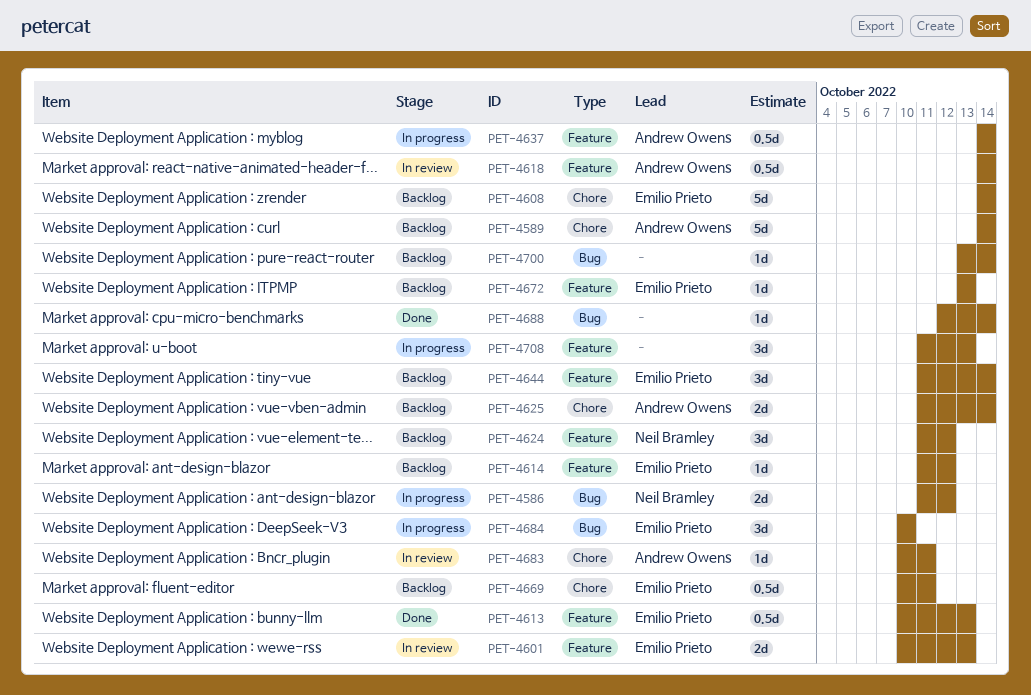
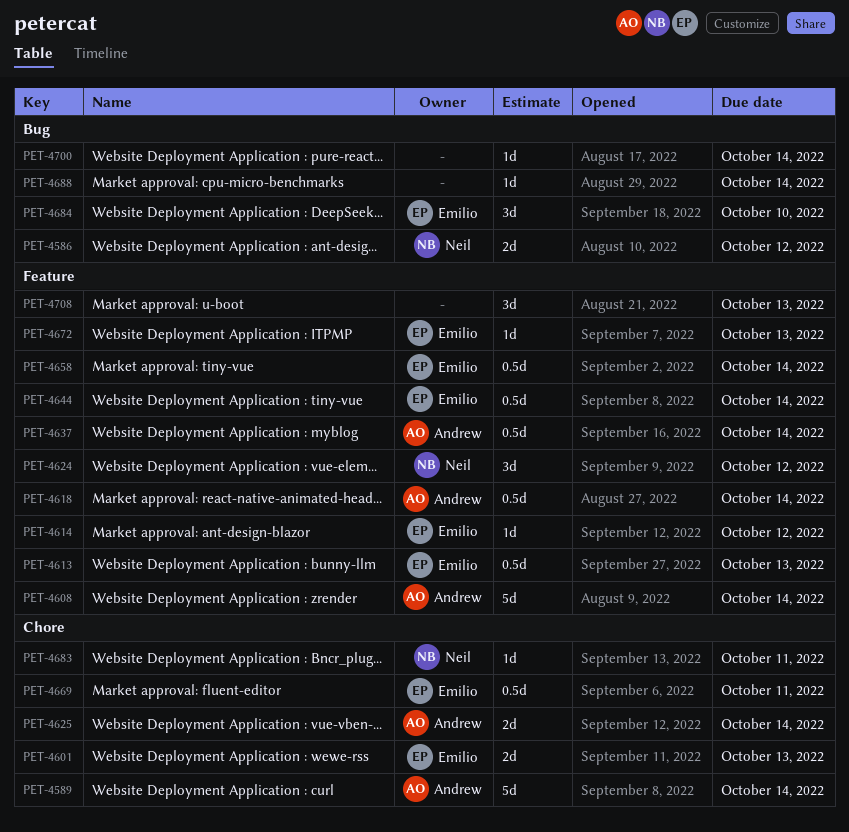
PET-4601, label: Feature -> Chore
PET-4608, owner: Emilio Prieto -> Andrew Owens
PET-4608, label: Chore -> Feature
PET-4644, estimate: 3d -> 0.5d
PET-4658: none -> present
PET-4683, owner: Andrew Owens -> Neil Bramley

